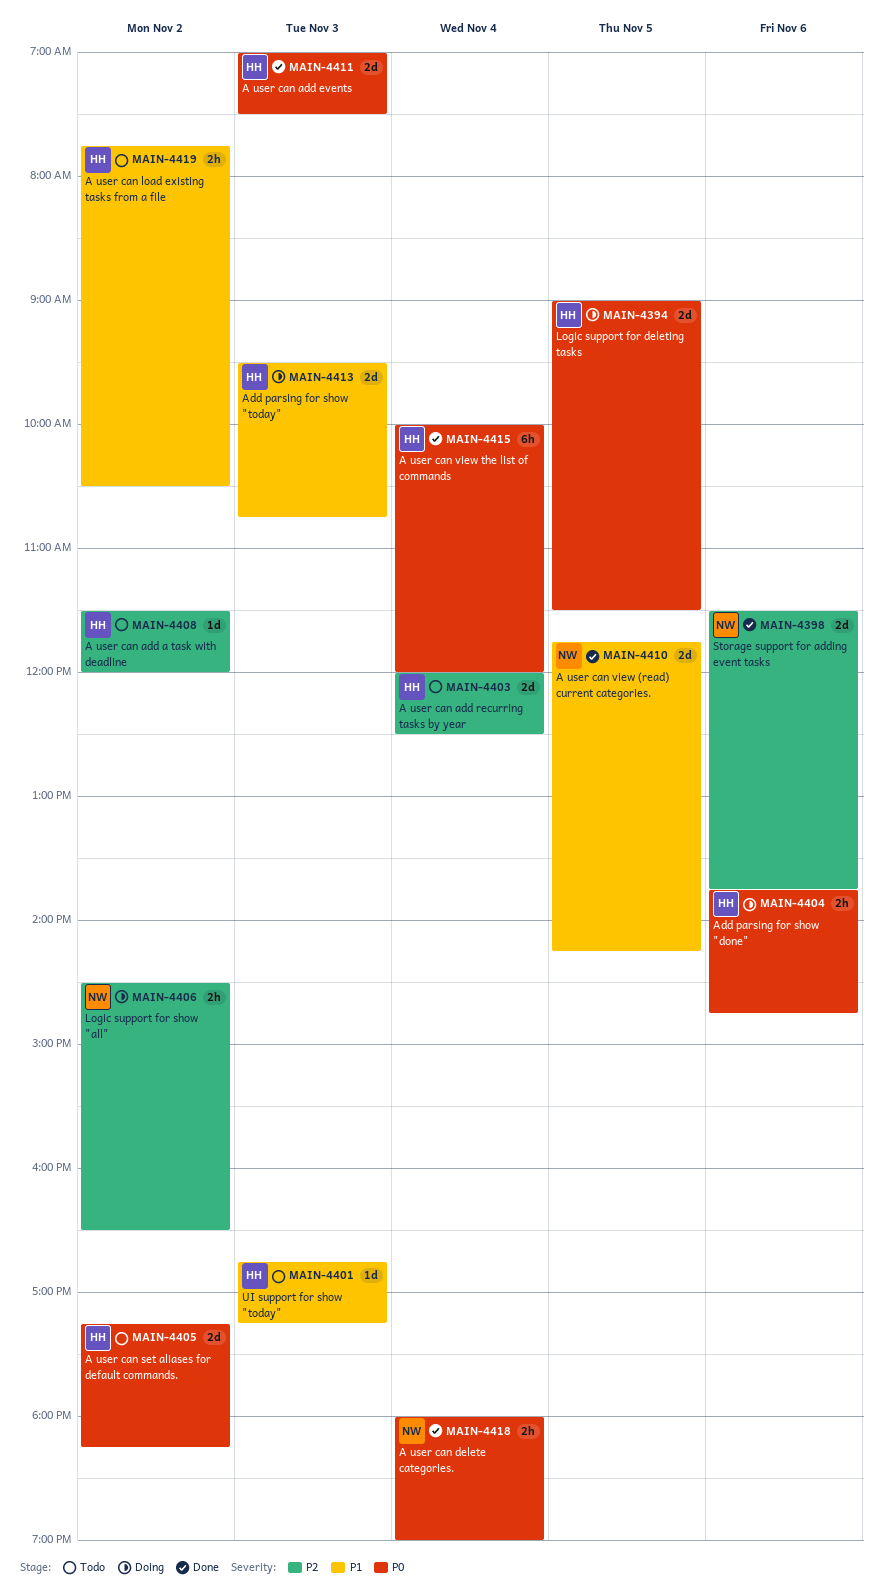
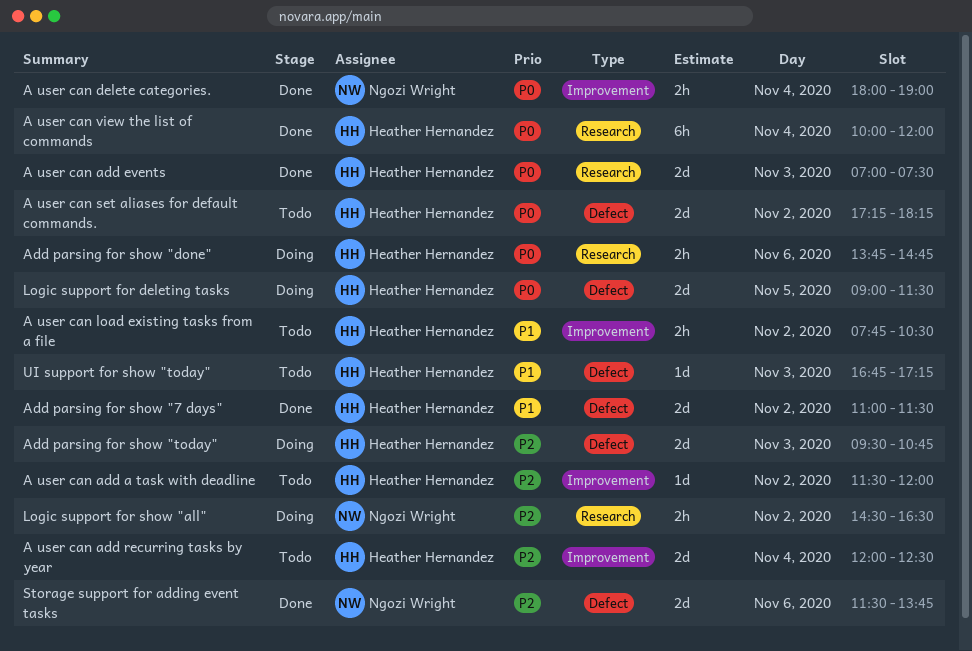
A user can view (read) current categories.: present -> none
Add parsing for show "7 days": none -> present
Add parsing for show "today", priority: P1 -> P2

